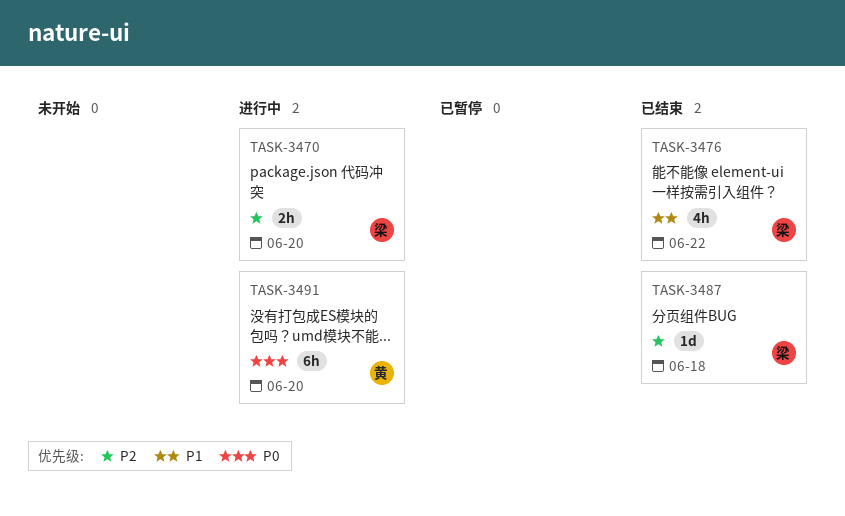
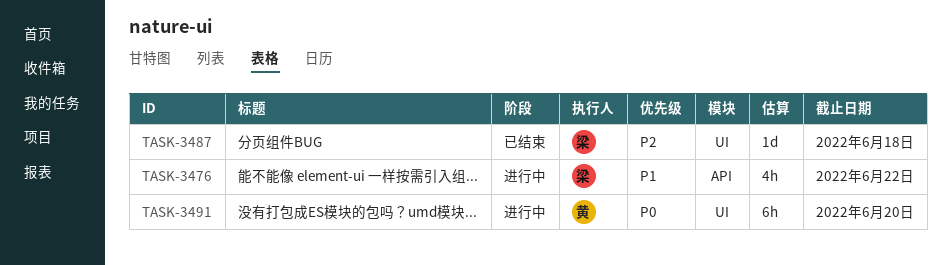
TASK-3470: present -> none
TASK-3476, status: 已结束 -> 进行中

